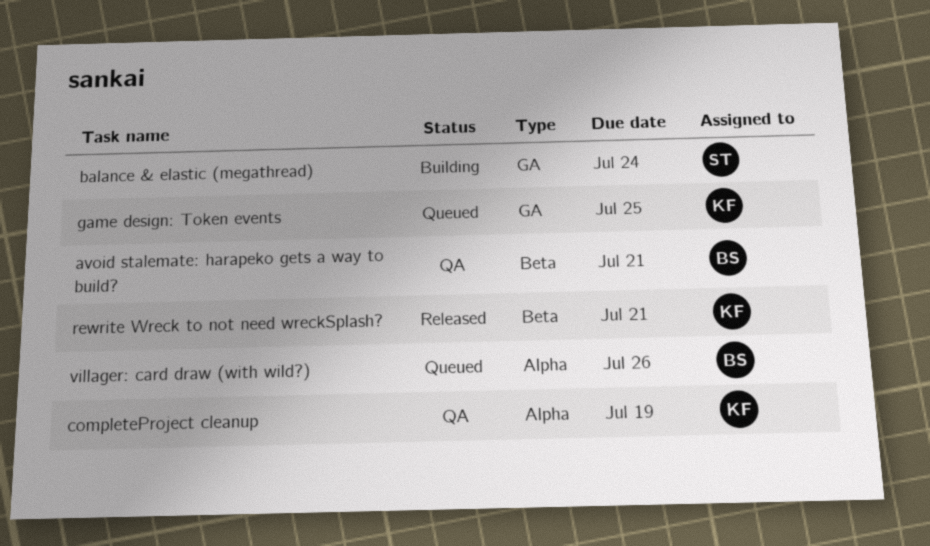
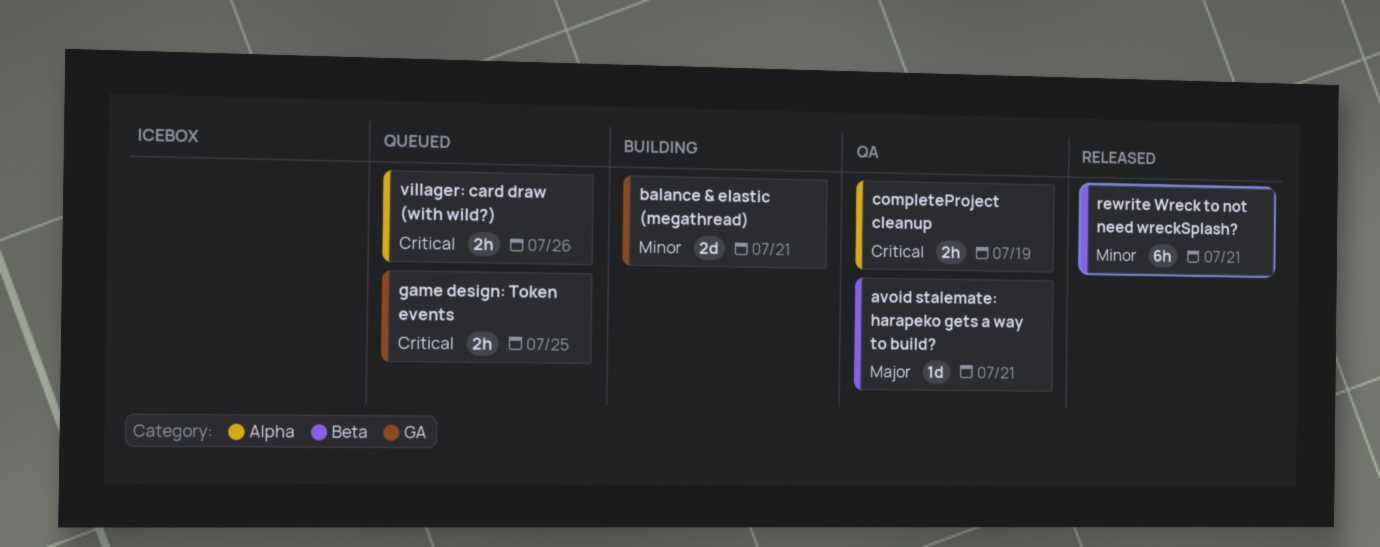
balance & elastic (megathread), due: Jul 24 -> Jul 21

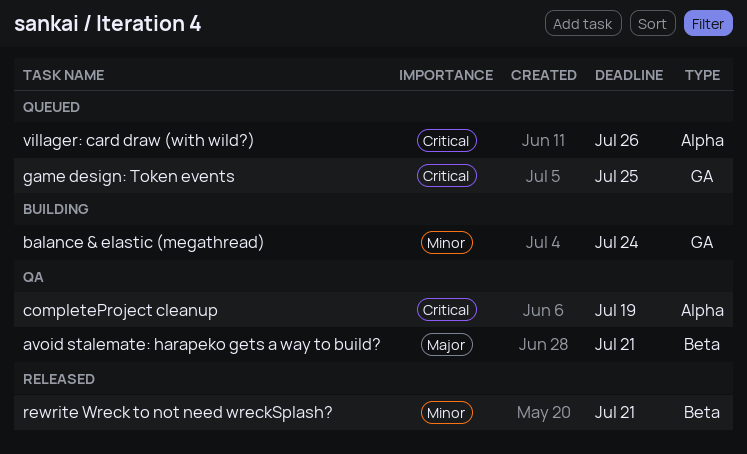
balance & elastic (megathread), due: Jul 21 -> Jul 24

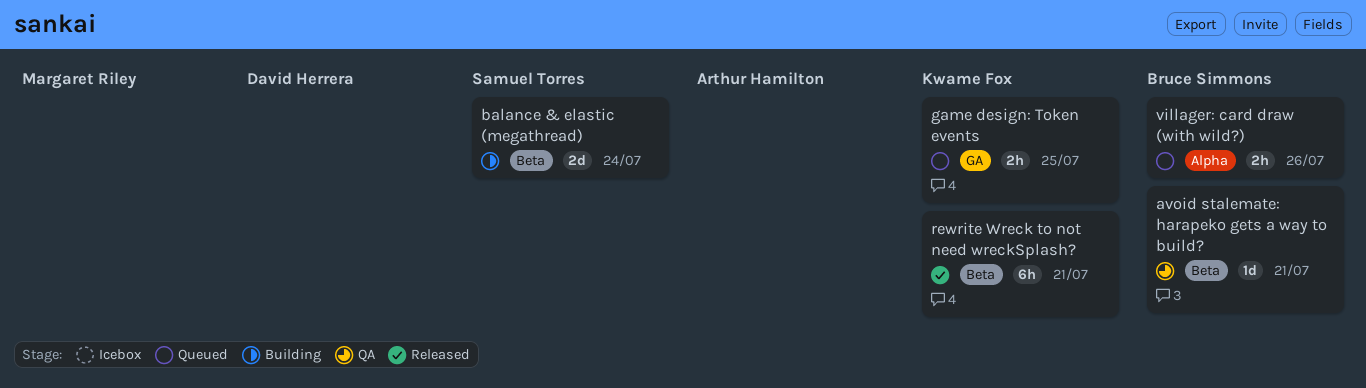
balance & elastic (megathread), label: GA -> Beta
completeProject cleanup: present -> none

